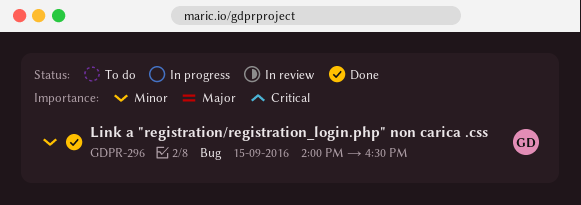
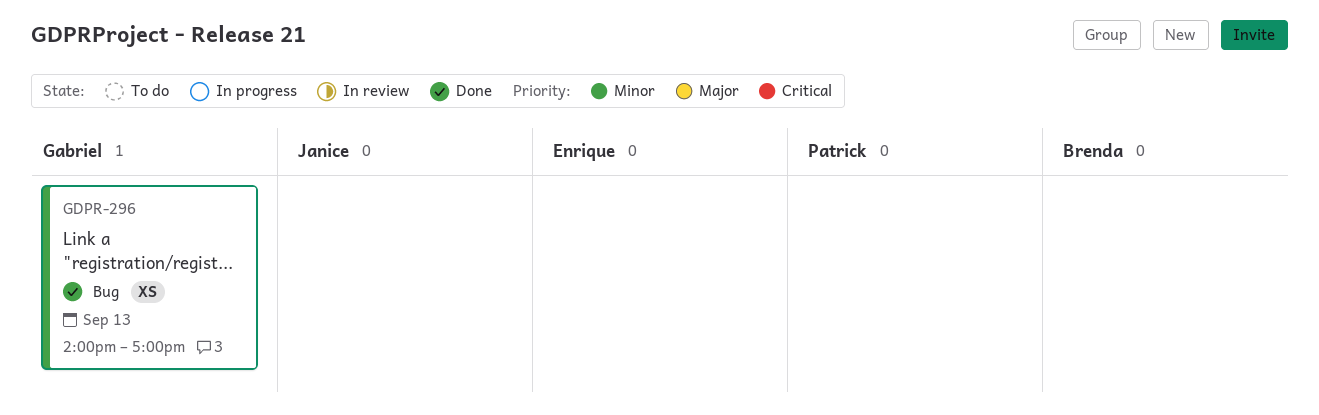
GDPR-296, day: Sep 15 -> Sep 13
GDPR-296, ends: 16:30 -> 17:00

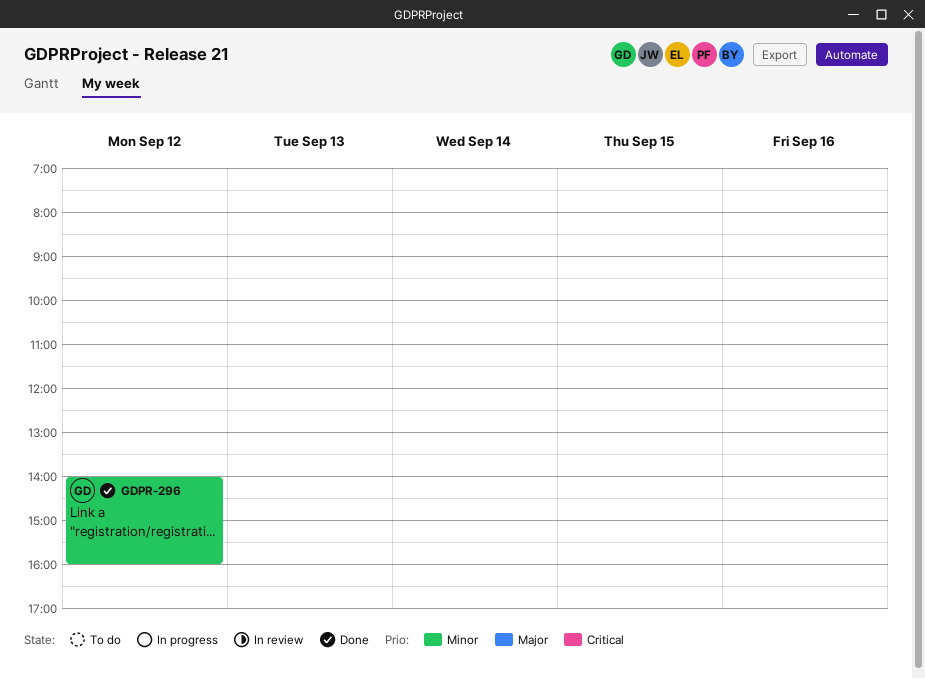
GDPR-296, day: Sep 13 -> Sep 12
GDPR-296, ends: 17:00 -> 16:00

